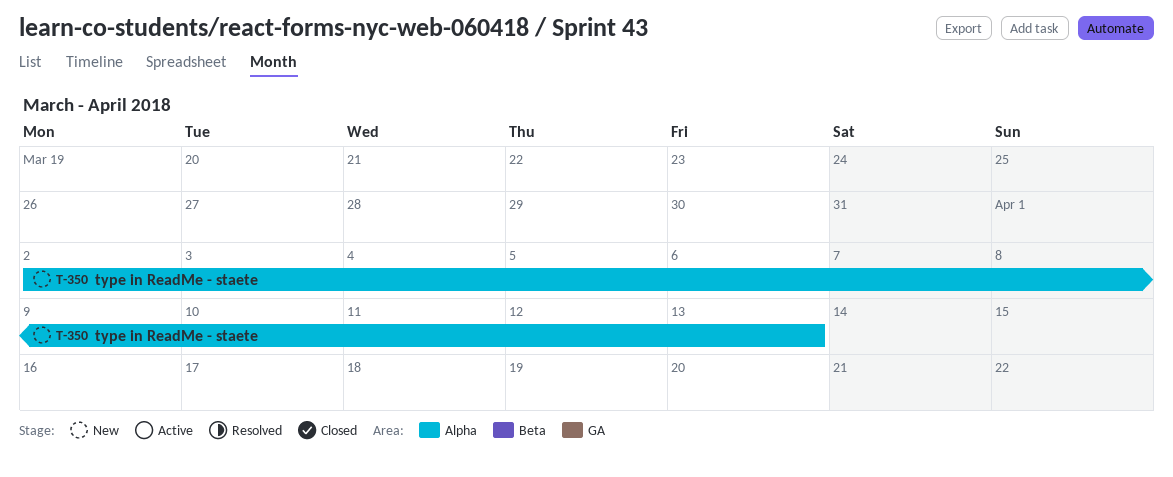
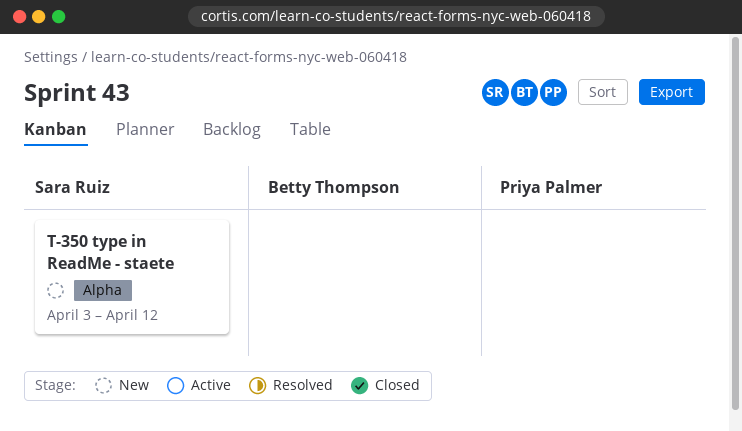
T-350, start: Apr 2 -> Apr 3
T-350, due: Apr 13 -> Apr 12

